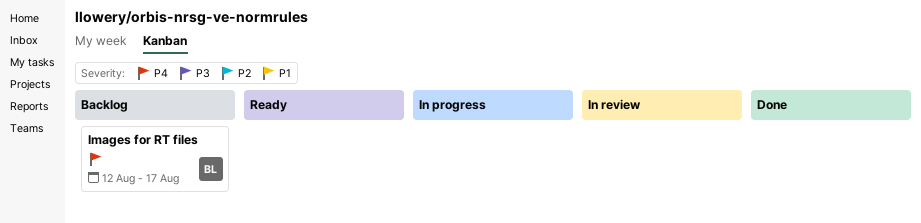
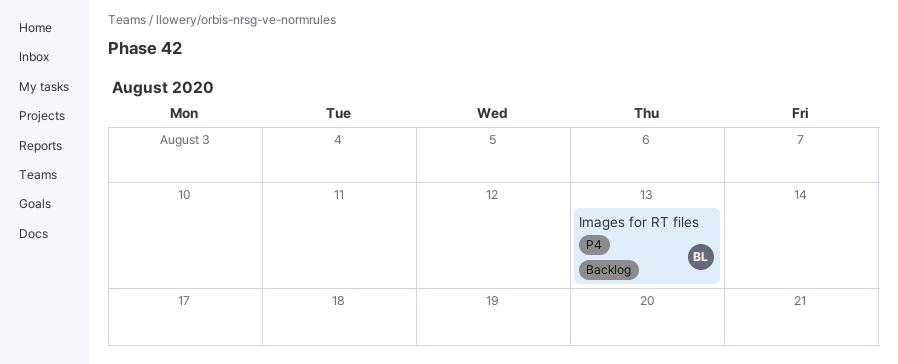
Images for RT files, due: Aug 17 -> Aug 13

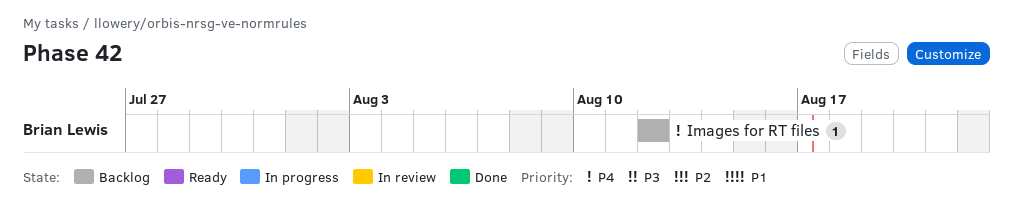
Images for RT files, due: Aug 13 -> Aug 12

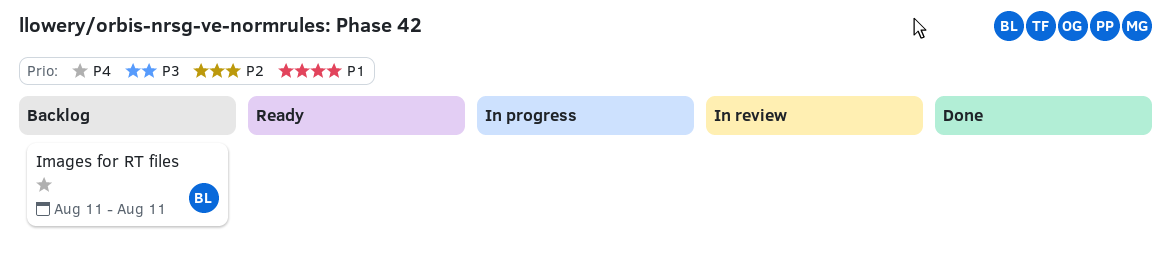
Images for RT files, start: Aug 12 -> Aug 11
Images for RT files, due: Aug 12 -> Aug 11

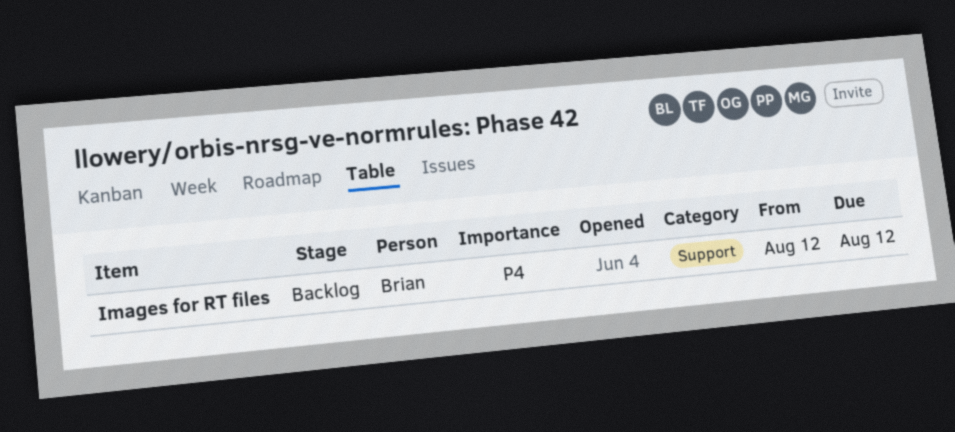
Images for RT files, start: Aug 11 -> Aug 12
Images for RT files, due: Aug 11 -> Aug 12

